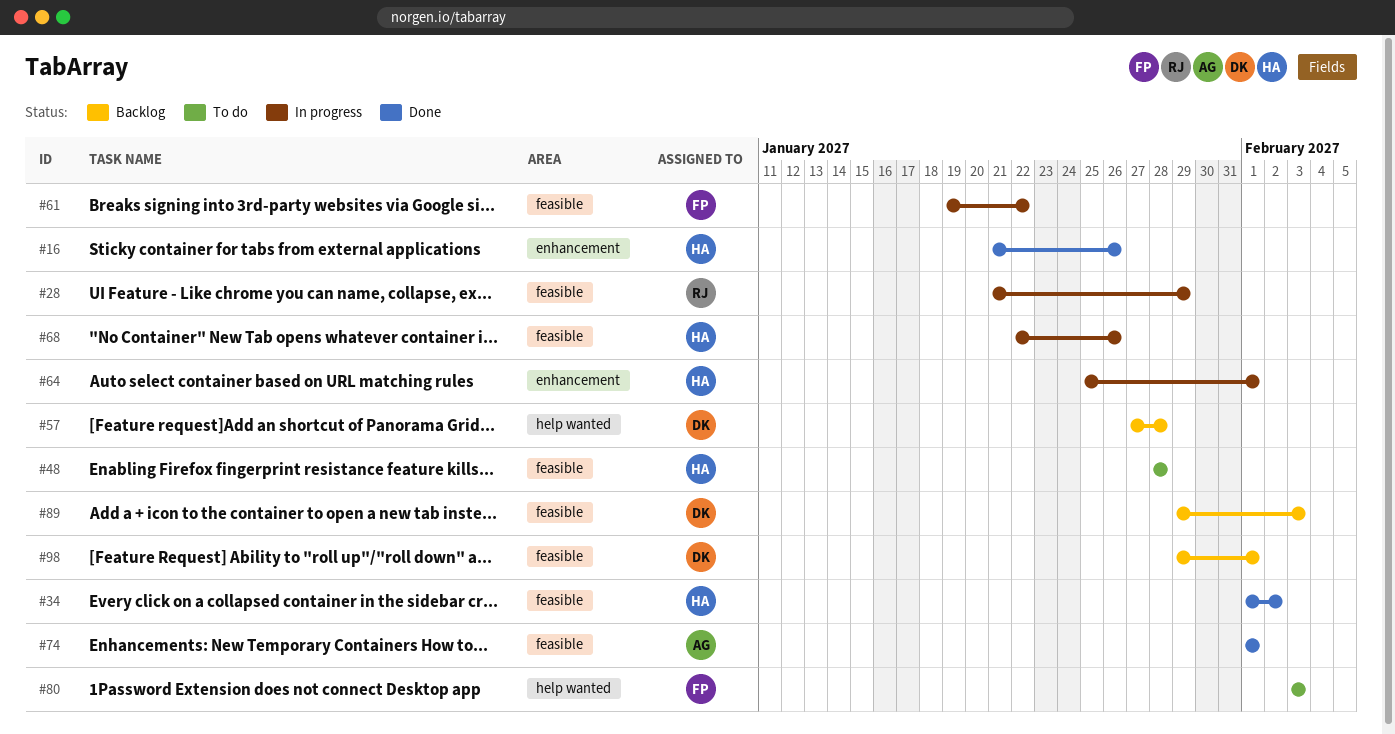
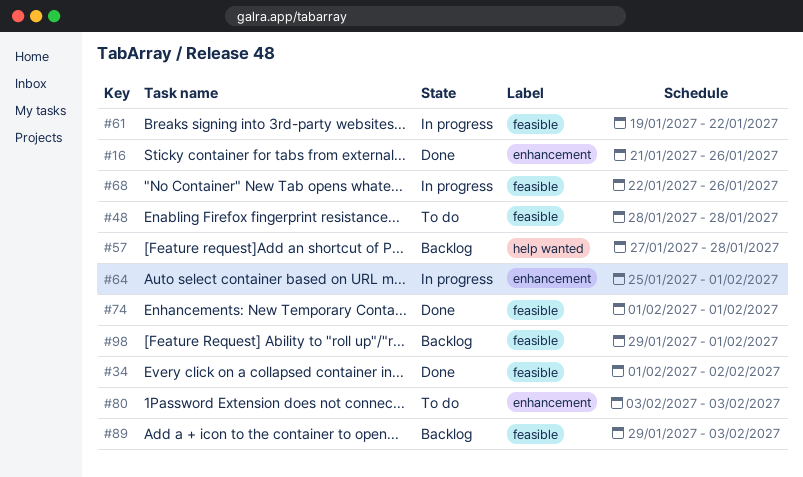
#28: present -> none
#80, label: help wanted -> enhancement

